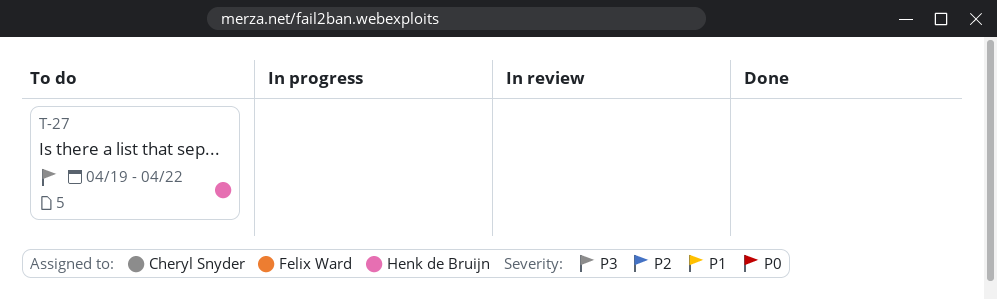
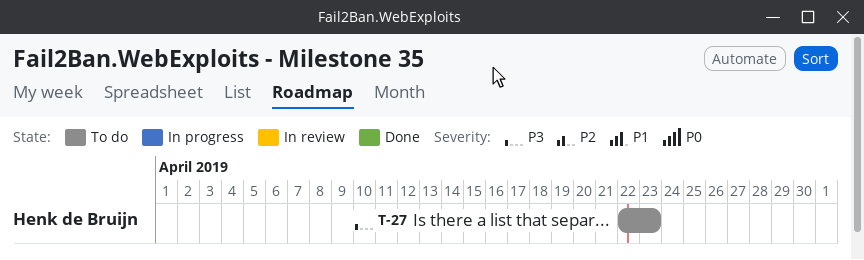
T-27, start: Apr 19 -> Apr 22
T-27, due: Apr 22 -> Apr 23

